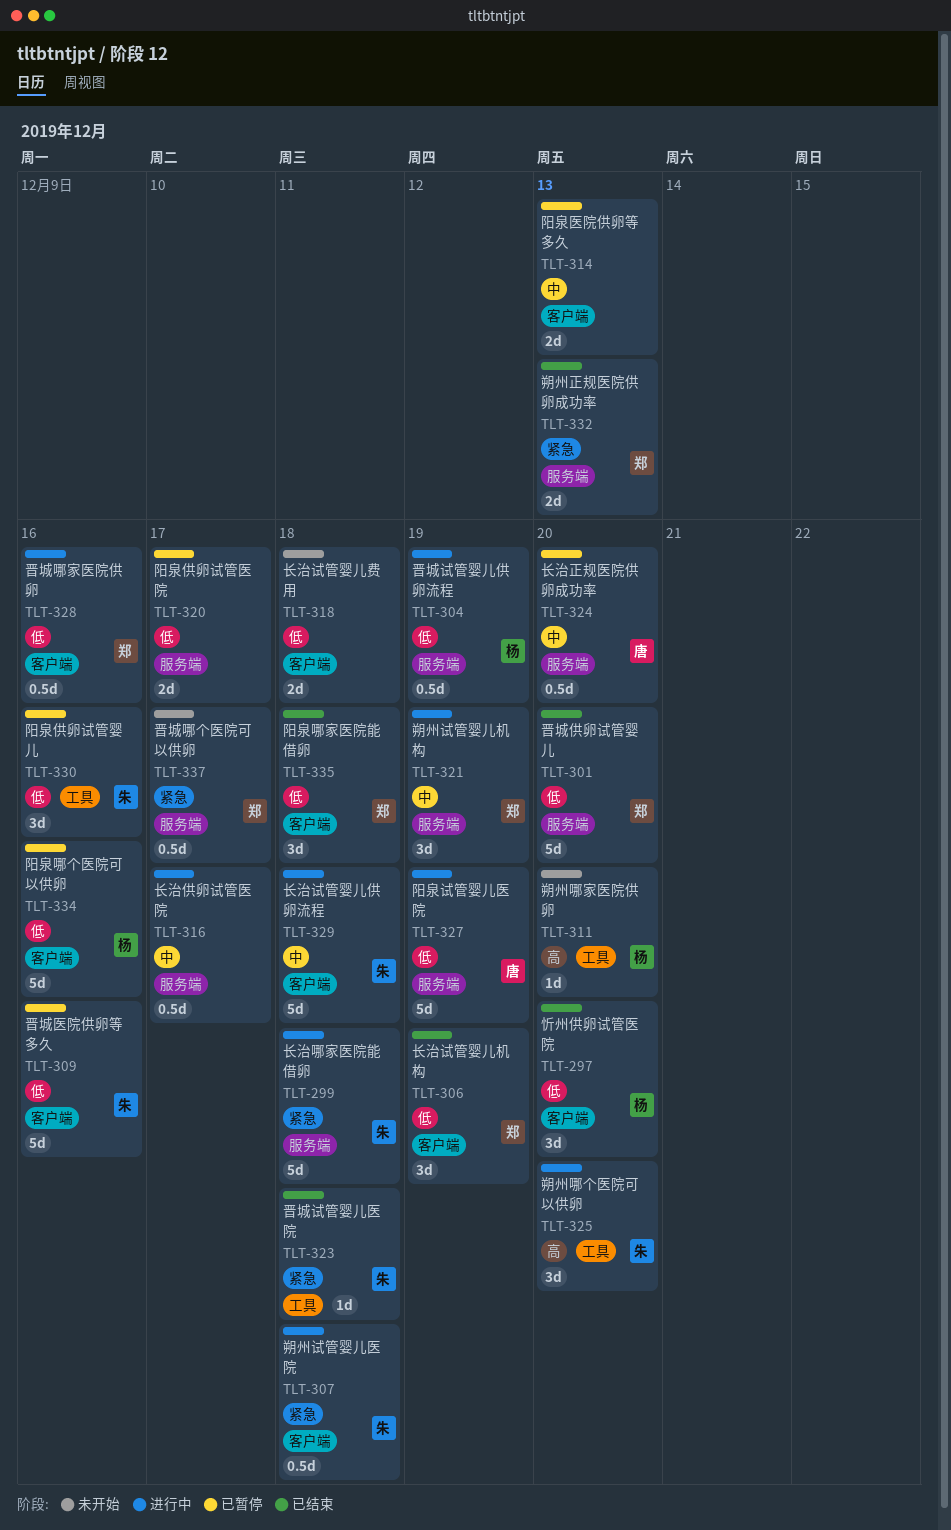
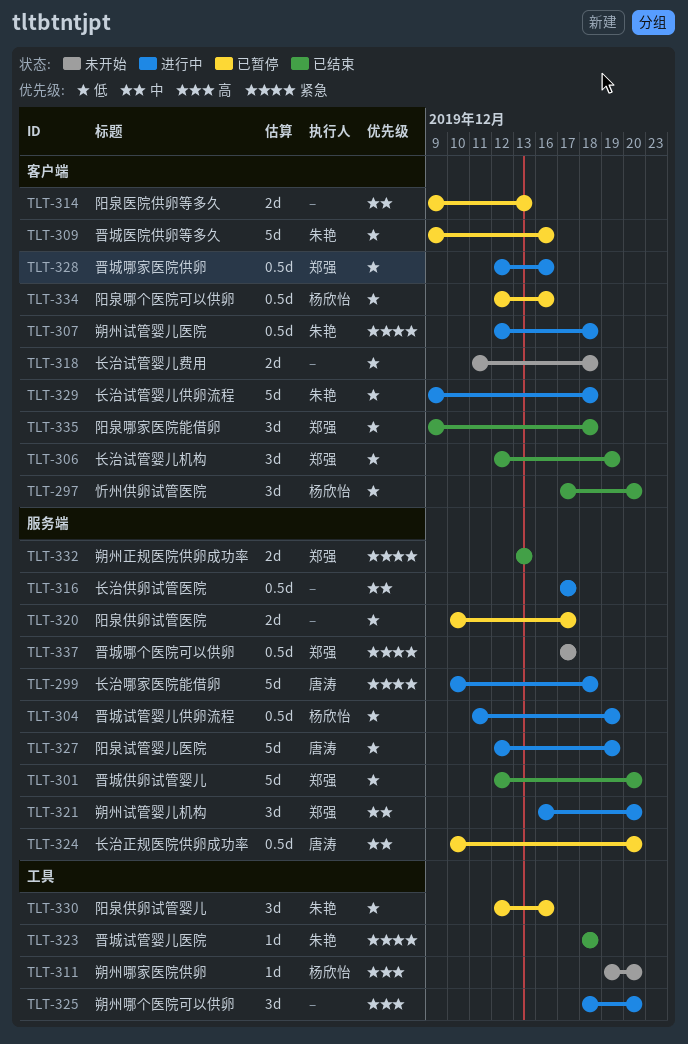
TLT-299, owner: 朱艳 -> 唐涛
TLT-321, due: Dec 19 -> Dec 20
TLT-325, owner: 朱艳 -> none
TLT-329, priority: 中 -> 低
TLT-334, estimate: 5d -> 0.5d

